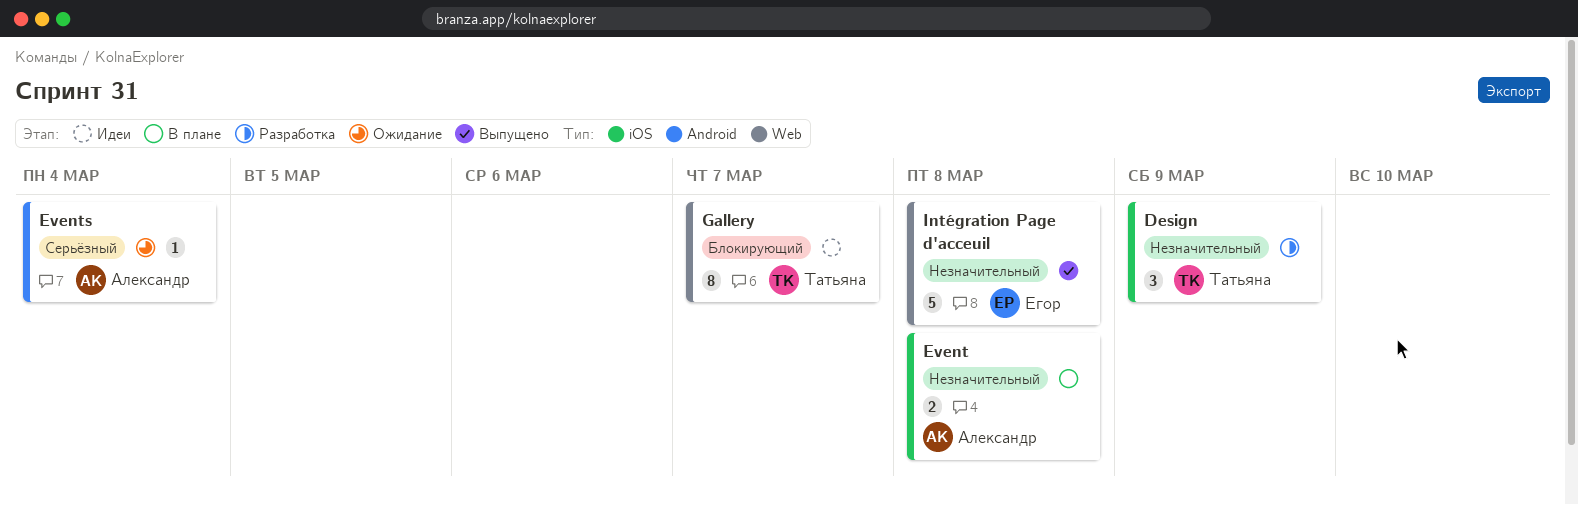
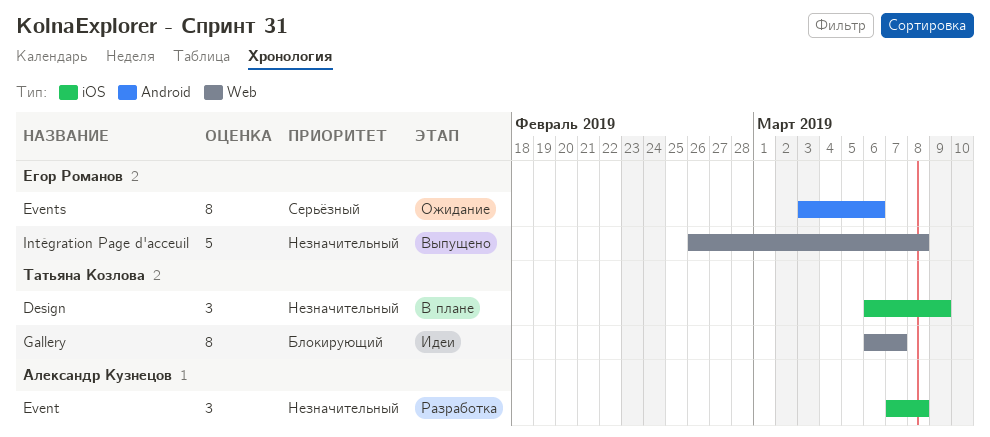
Design, status: Разработка -> В плане
Event, status: В плане -> Разработка
Event, estimate: 2 -> 3
Events, owner: Александр Кузнецов -> Егор Романов
Events, estimate: 1 -> 8
Events, due: Mar 4 -> Mar 6

